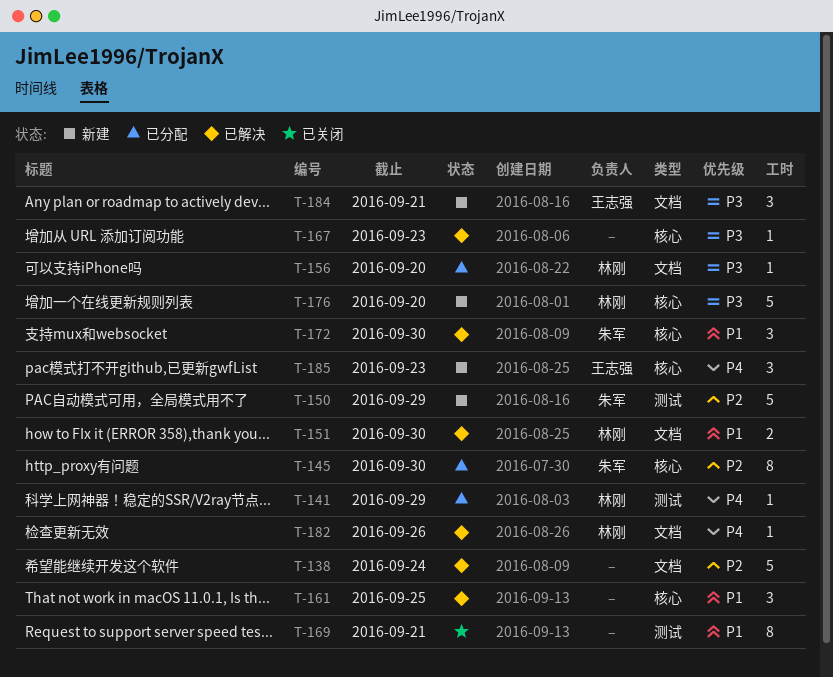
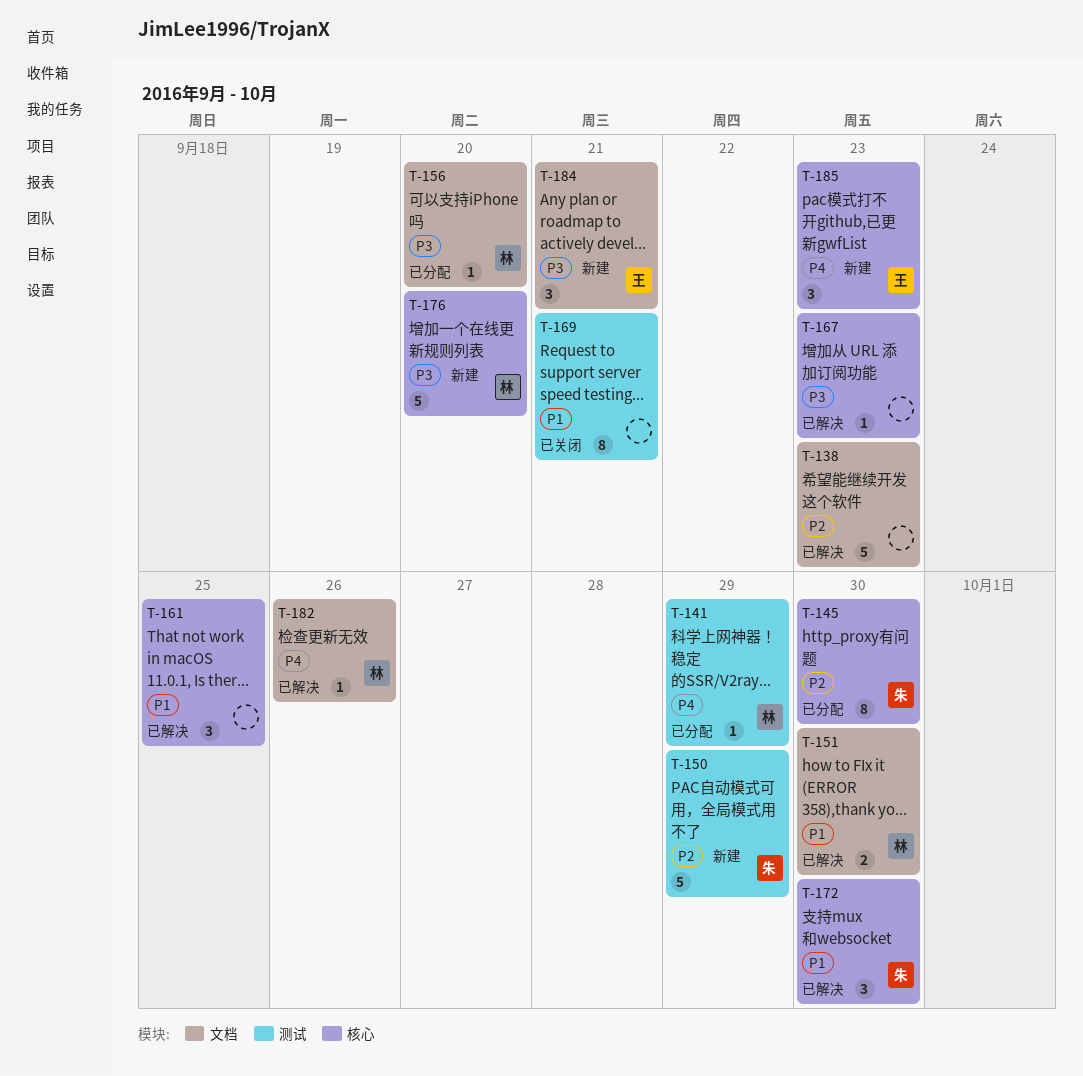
T-138, due: Sep 24 -> Sep 23

